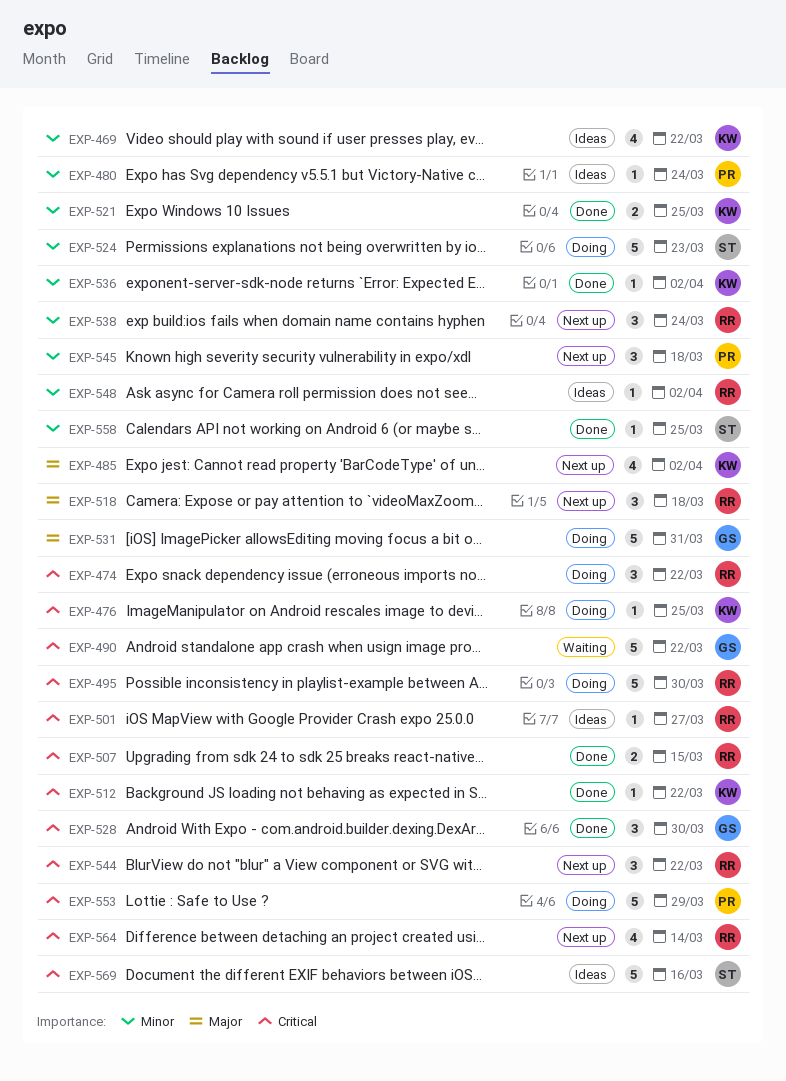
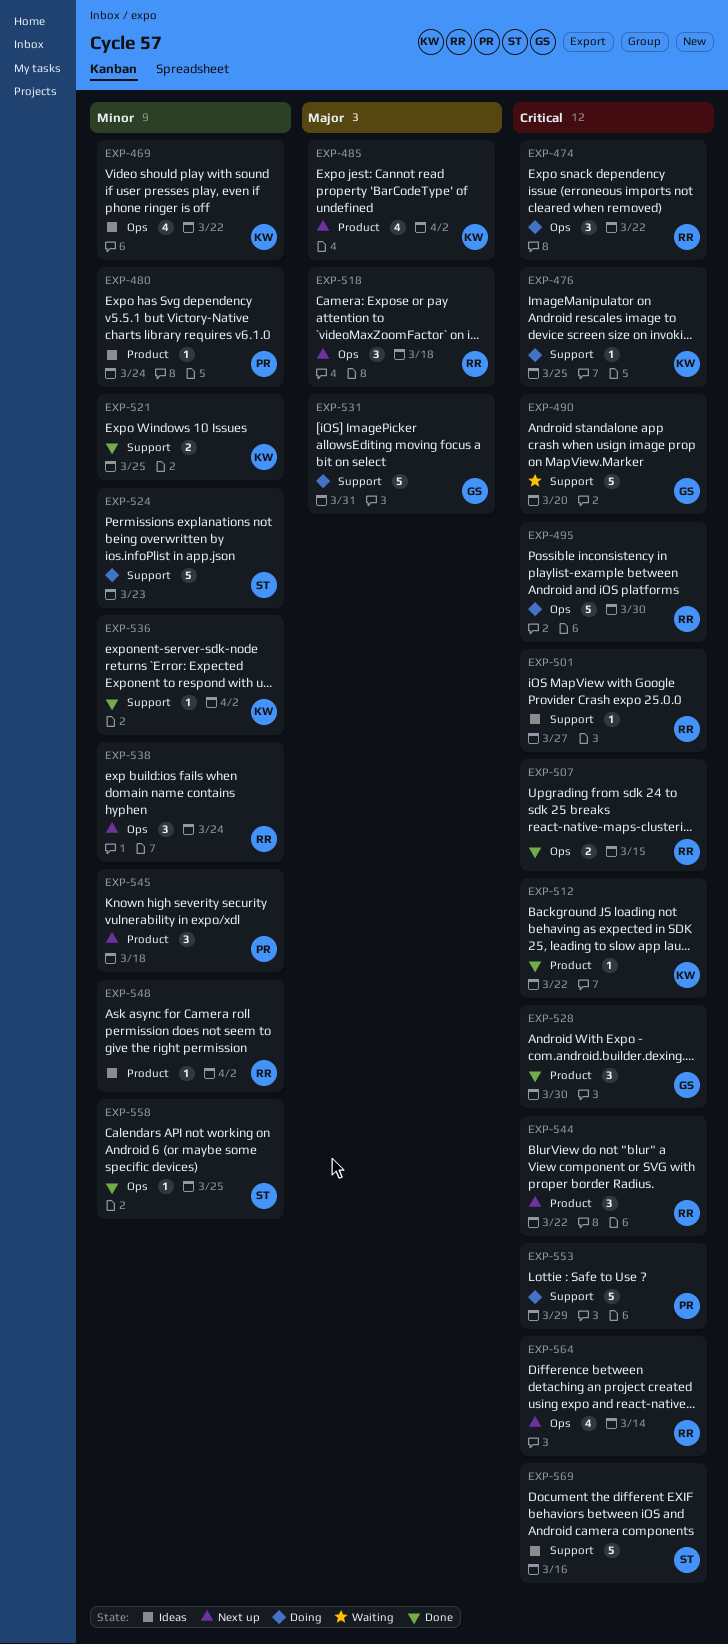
EXP-490, due: Mar 22 -> Mar 20

